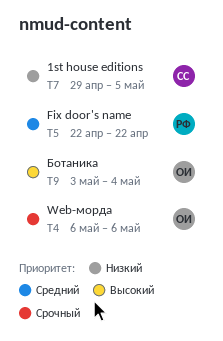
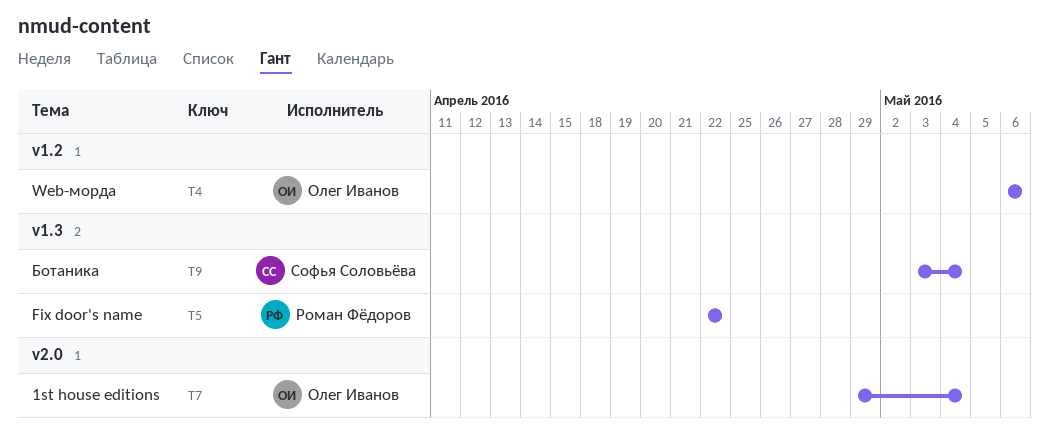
T7, owner: Софья Соловьёва -> Олег Иванов
T7, due: May 5 -> May 4
T9, owner: Олег Иванов -> Софья Соловьёва

